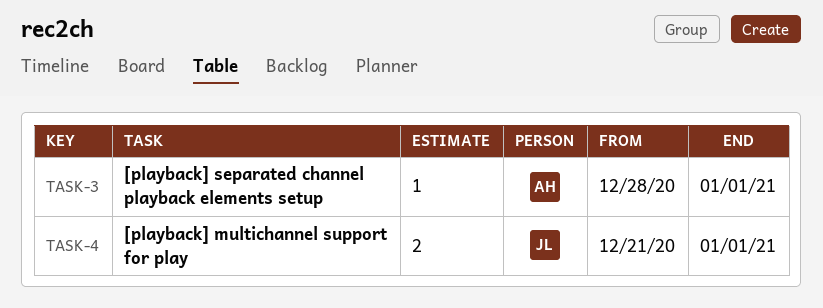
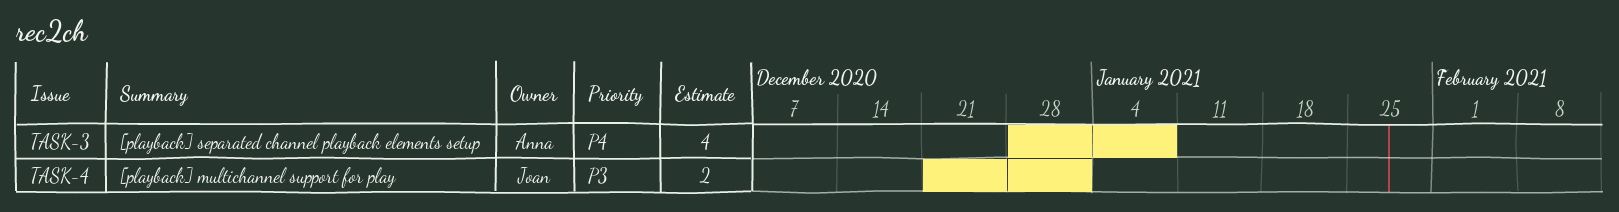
TASK-3, estimate: 1 -> 4
TASK-3, due: Jan 1 -> Jan 8

